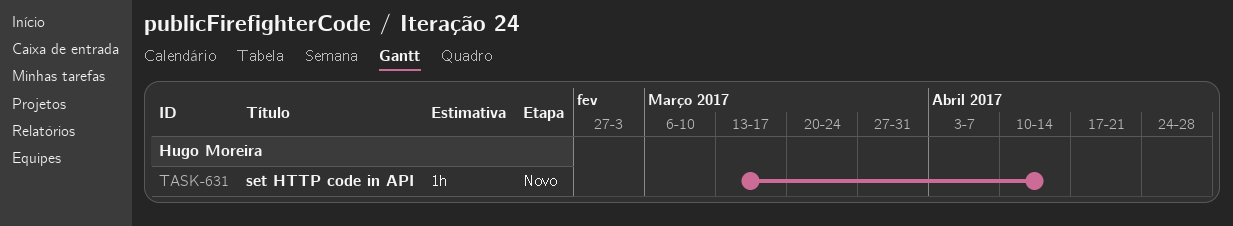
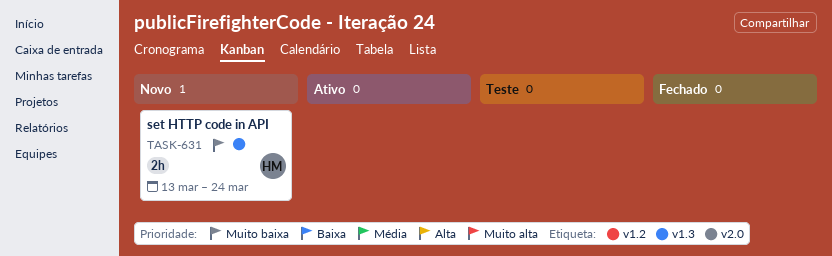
TASK-631, estimate: 1h -> 2h
TASK-631, due: Apr 14 -> Mar 24

